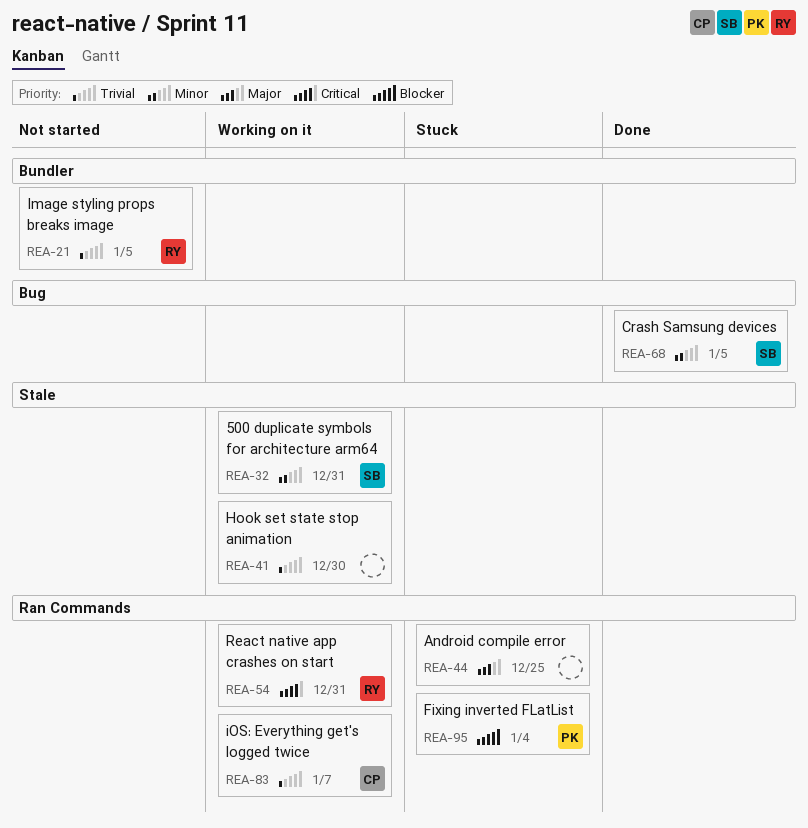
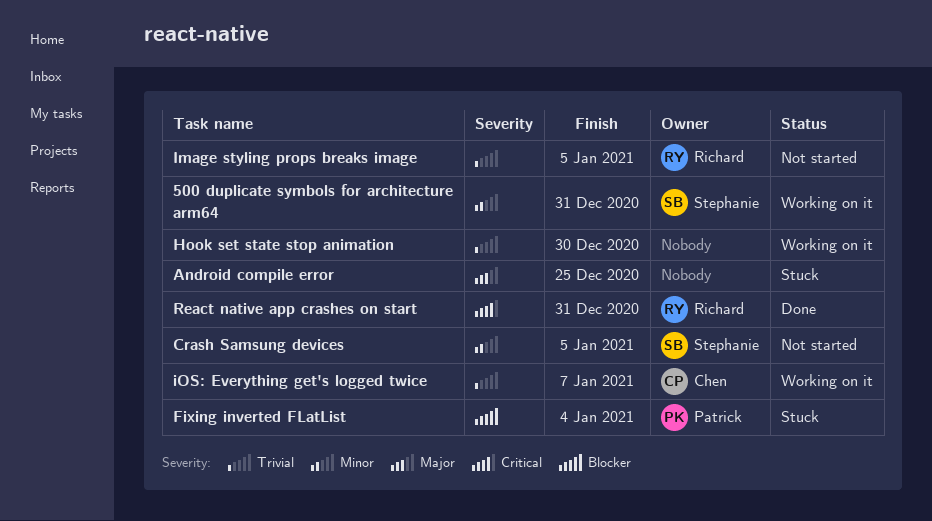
Crash Samsung devices, status: Done -> Not started
React native app crashes on start, status: Working on it -> Done

